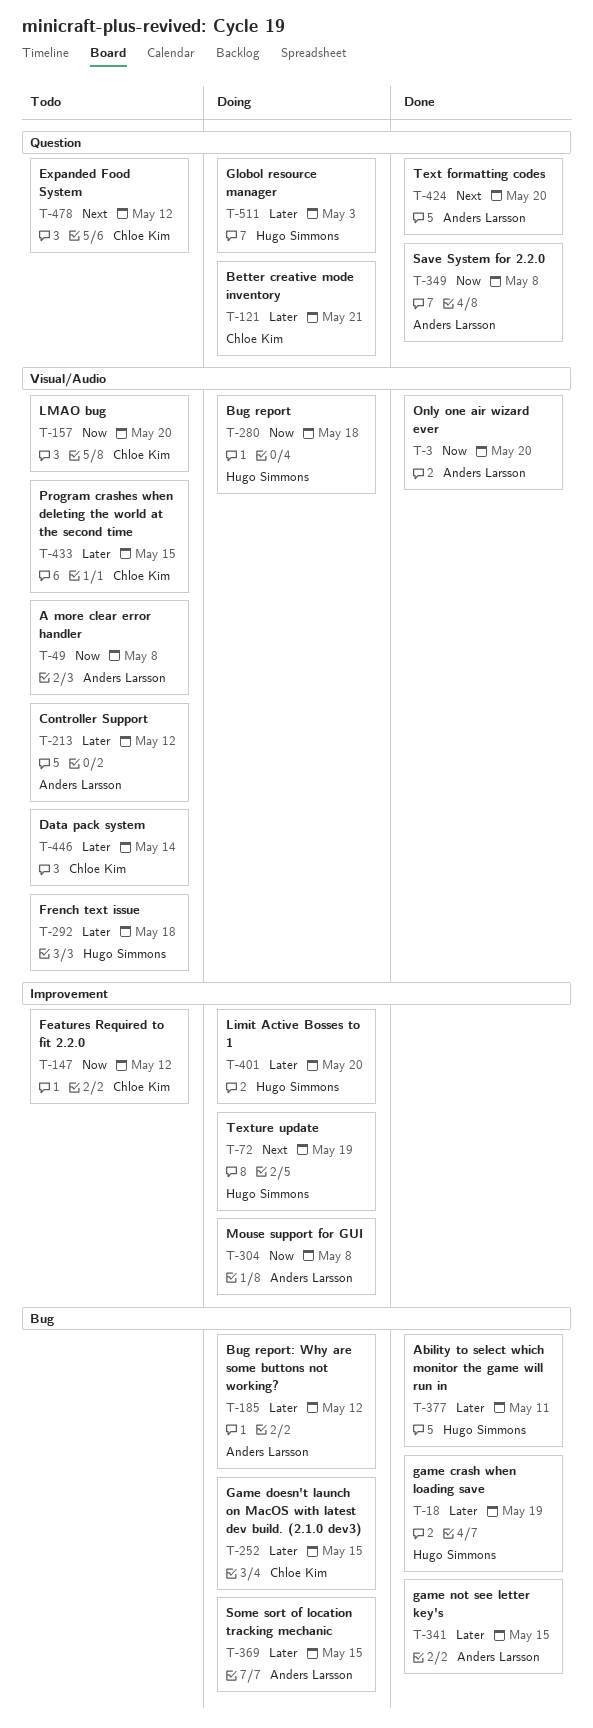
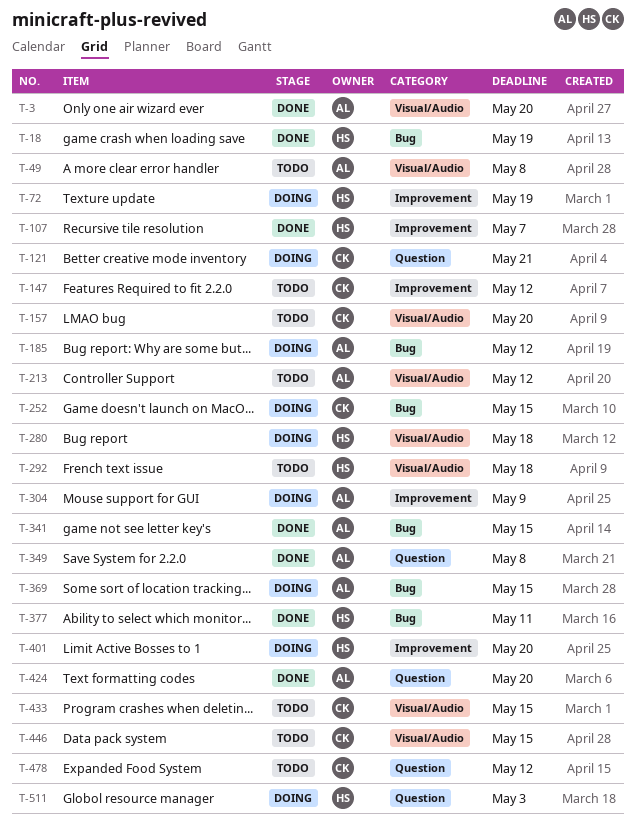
T-107: none -> present
T-304, due: May 8 -> May 9
T-446, due: May 14 -> May 15

